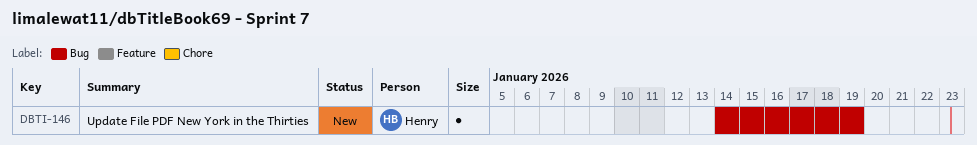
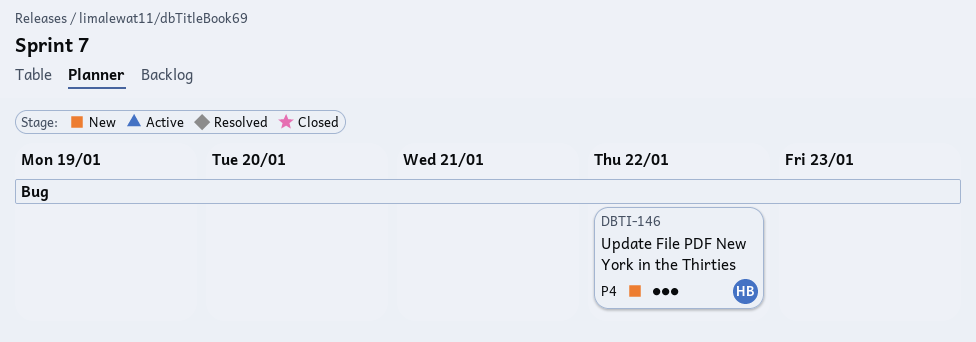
DBTI-146, estimate: 1 -> 3
DBTI-146, due: Jan 19 -> Jan 22

